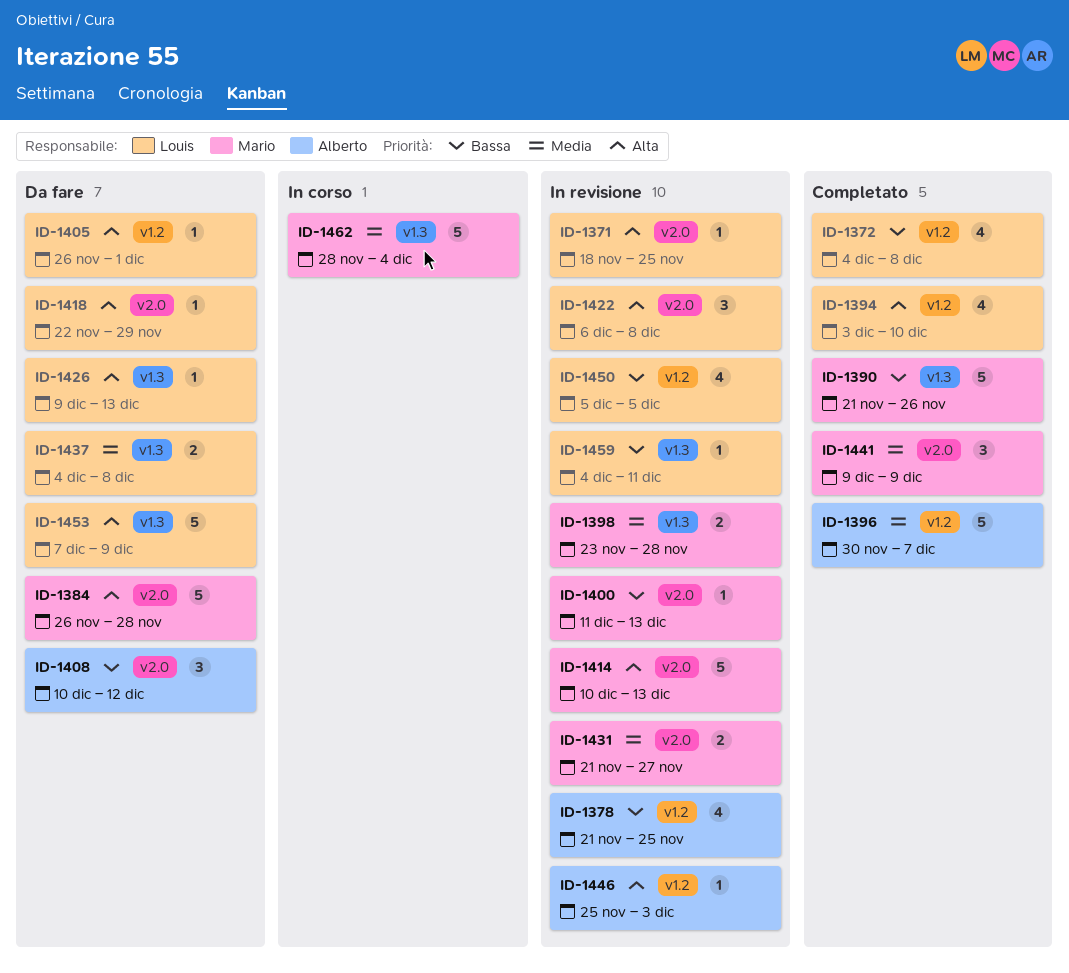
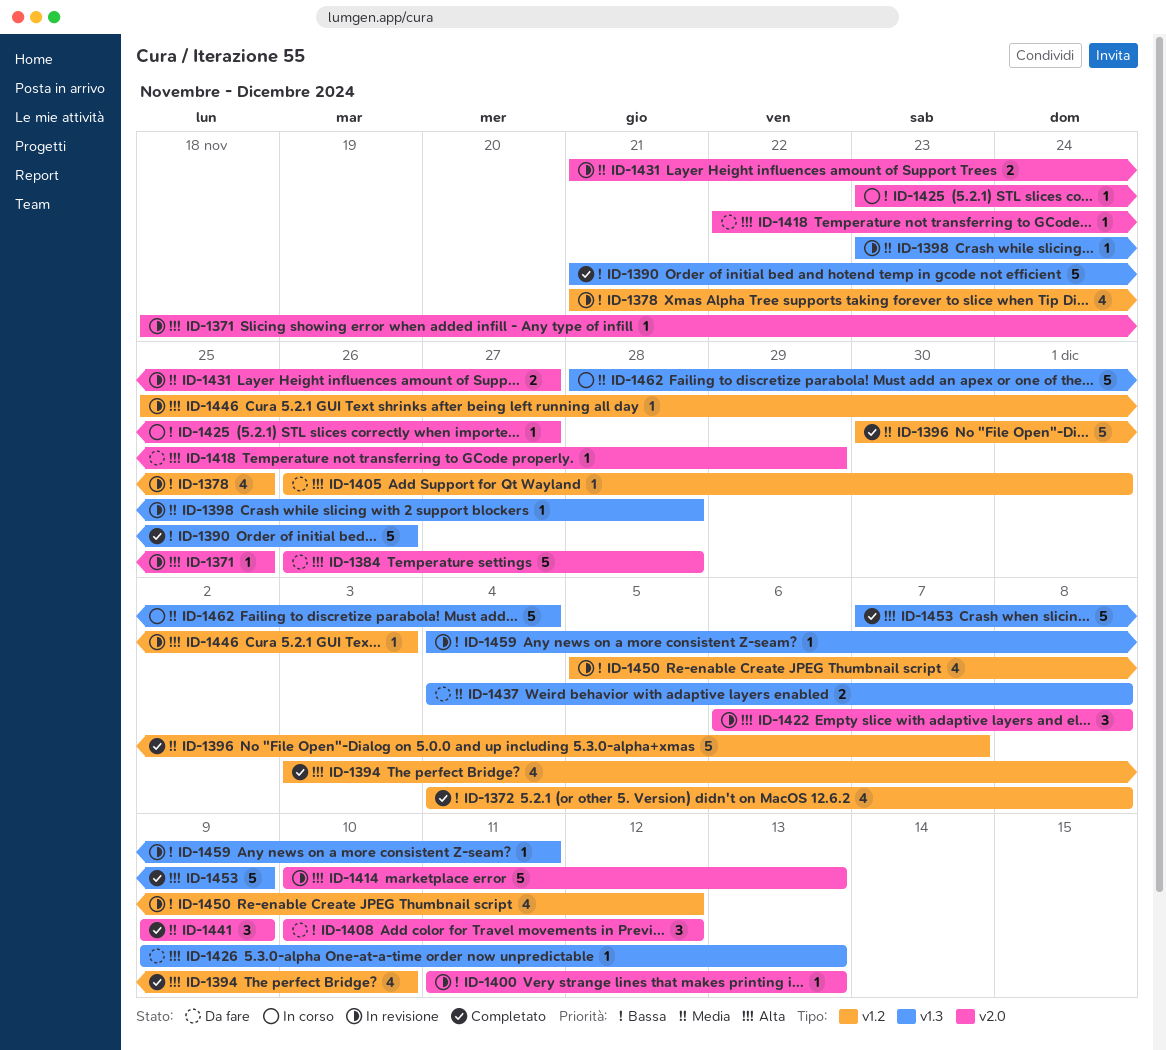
ID-1398, estimate: 2 -> 1
ID-1425: none -> present
ID-1450, due: Dec 5 -> Dec 12
ID-1453, status: Da fare -> Completato

